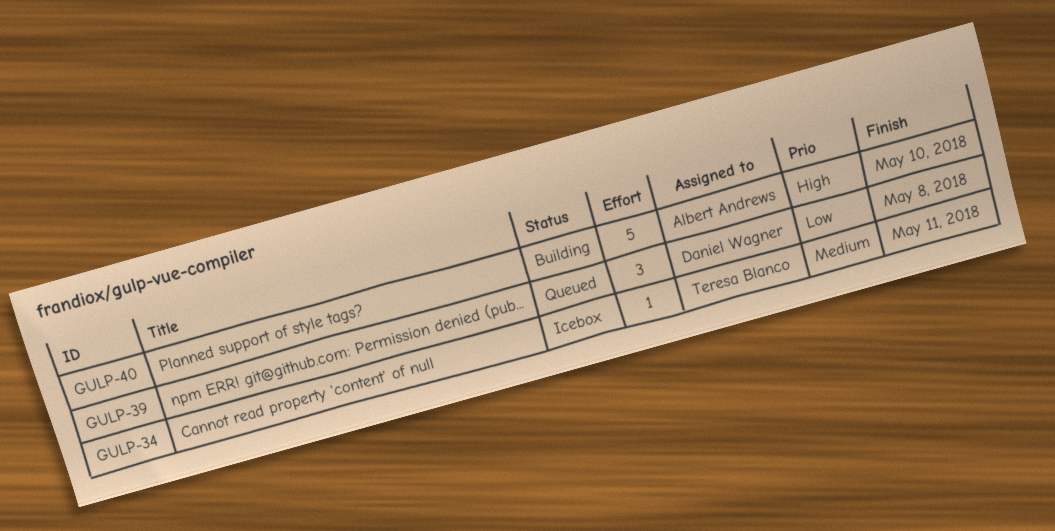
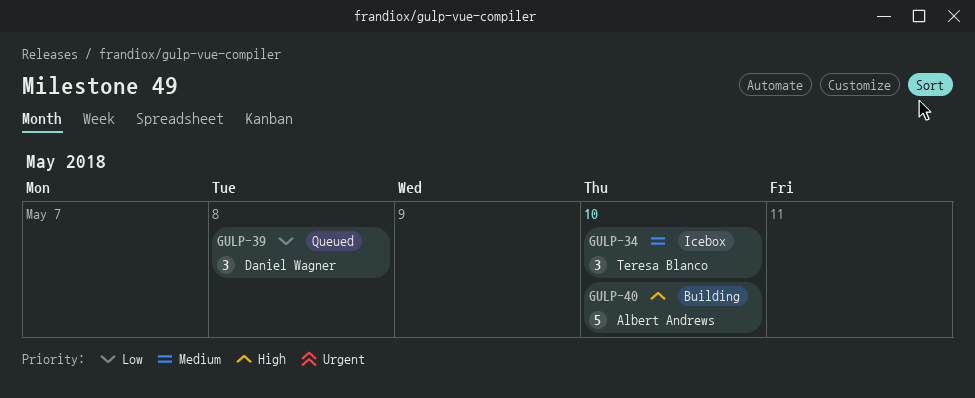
GULP-34, estimate: 1 -> 3
GULP-34, due: May 11 -> May 10

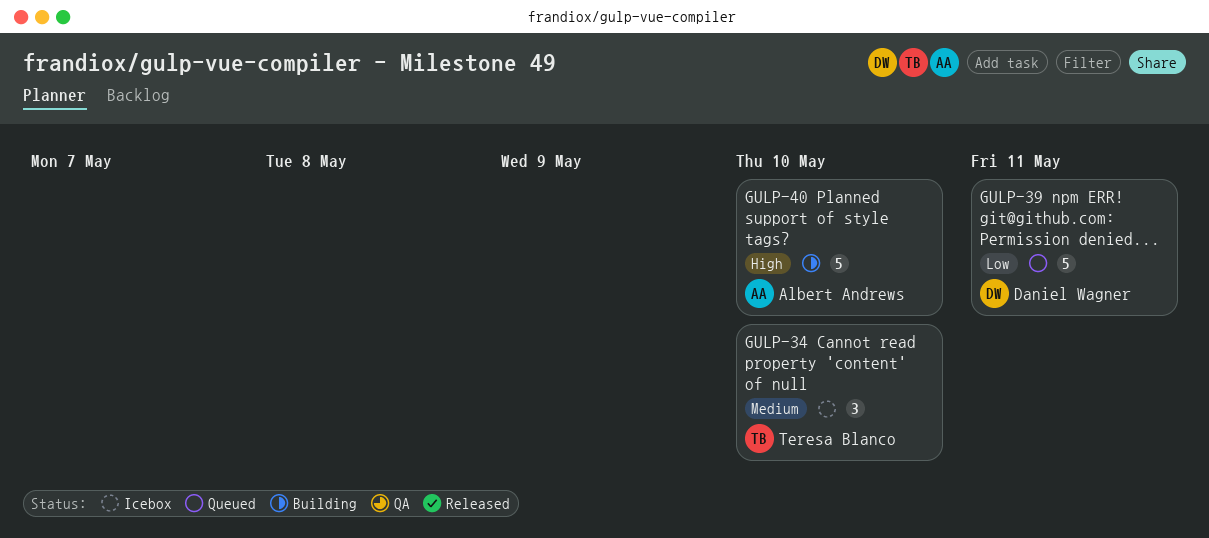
GULP-39, estimate: 3 -> 5
GULP-39, due: May 8 -> May 11

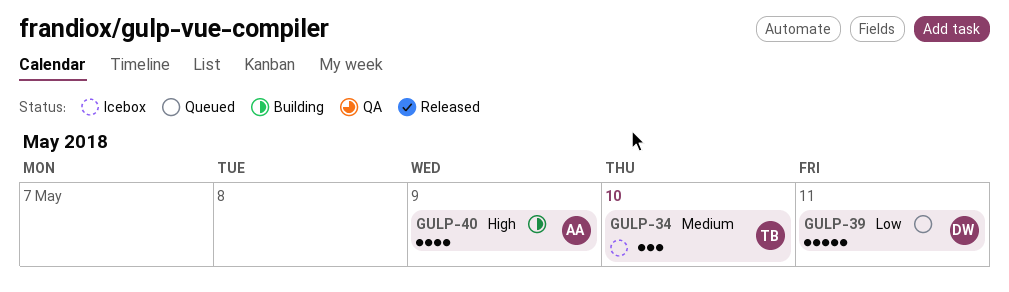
GULP-40, estimate: 5 -> 4
GULP-40, due: May 10 -> May 9

